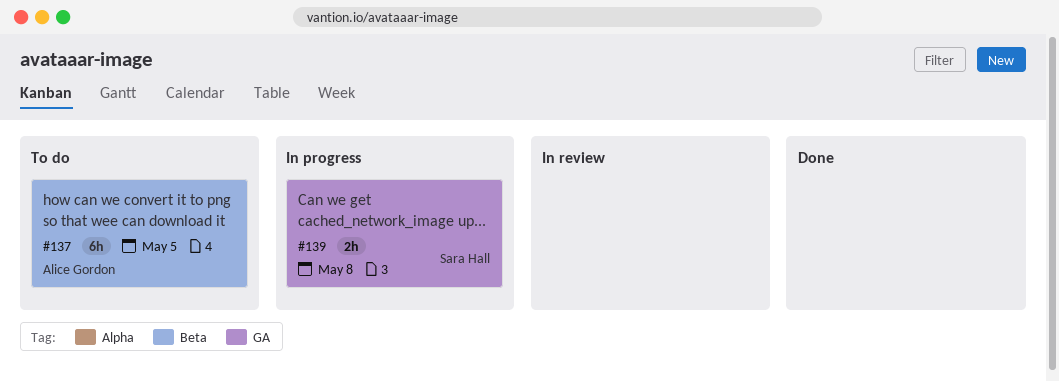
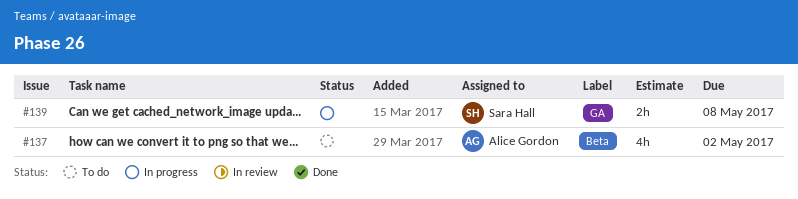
#137, estimate: 6h -> 4h
#137, due: May 5 -> May 2

